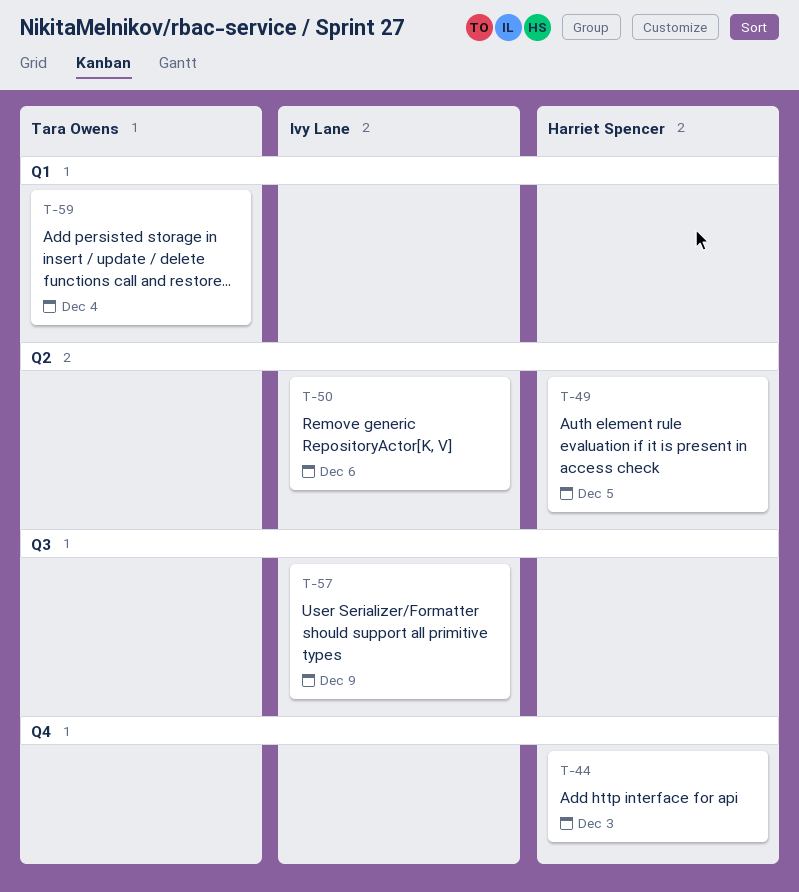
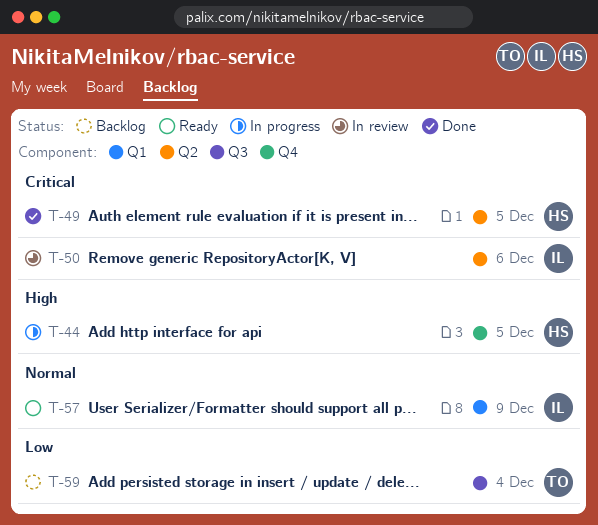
T-44, due: Dec 3 -> Dec 5
T-57, label: Q3 -> Q1
T-59, label: Q1 -> Q3

